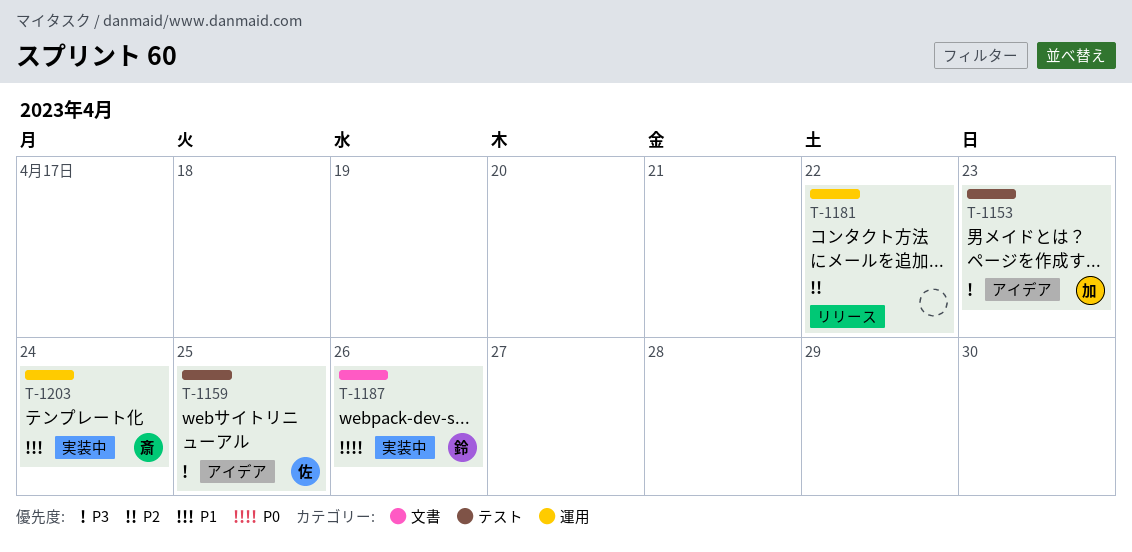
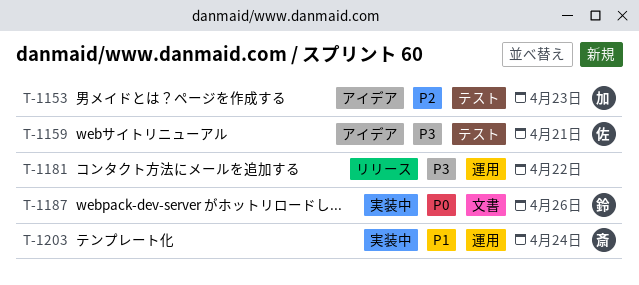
T-1153, priority: P3 -> P2
T-1159, due: Apr 25 -> Apr 21
T-1181, priority: P2 -> P3

